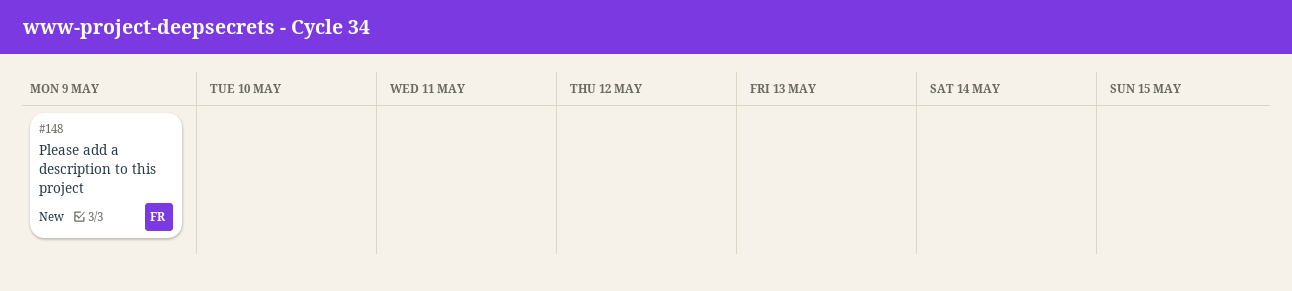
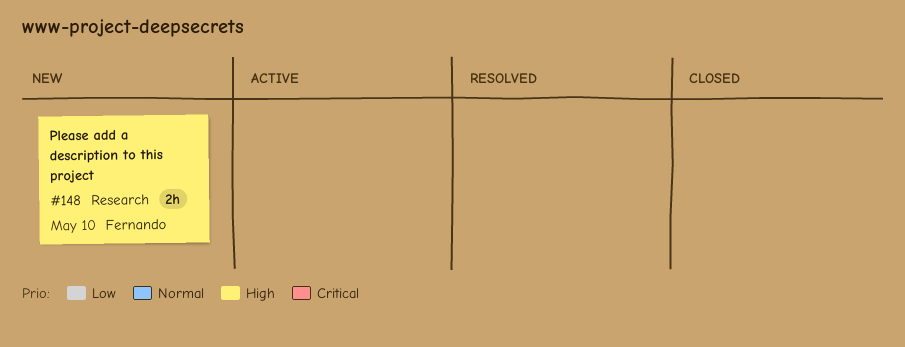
#148, due: May 9 -> May 10

